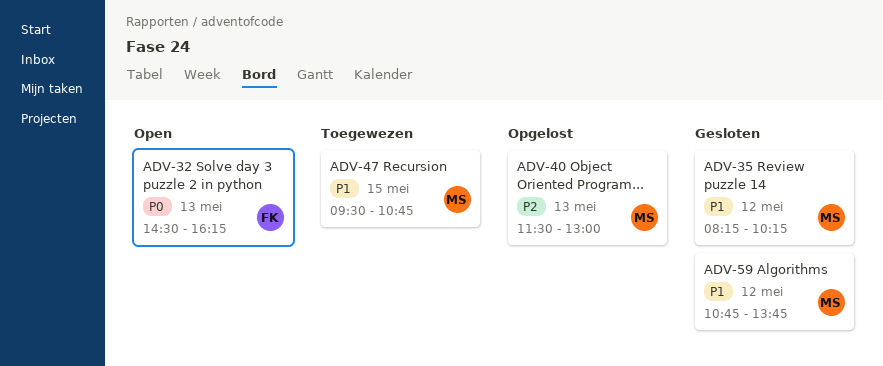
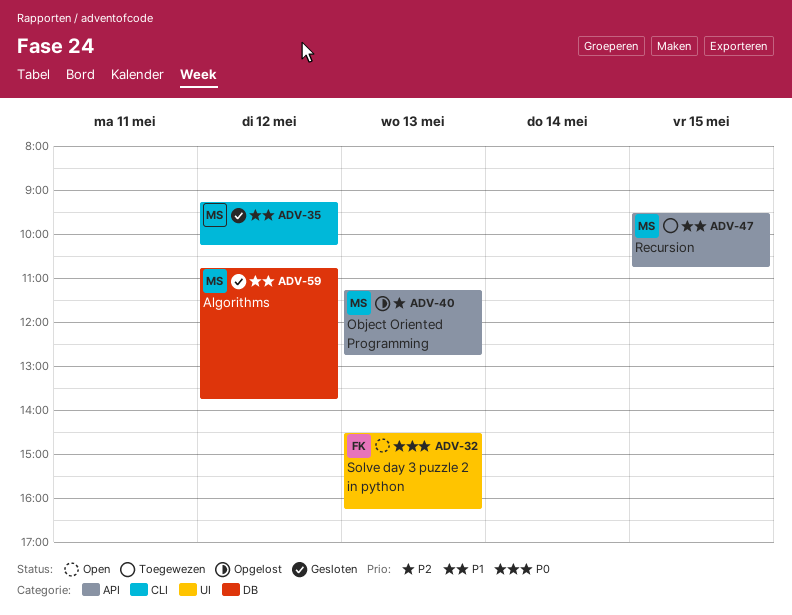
ADV-35, begins: 08:15 -> 09:15
ADV-40, begins: 11:30 -> 11:15
ADV-40, ends: 13:00 -> 12:45

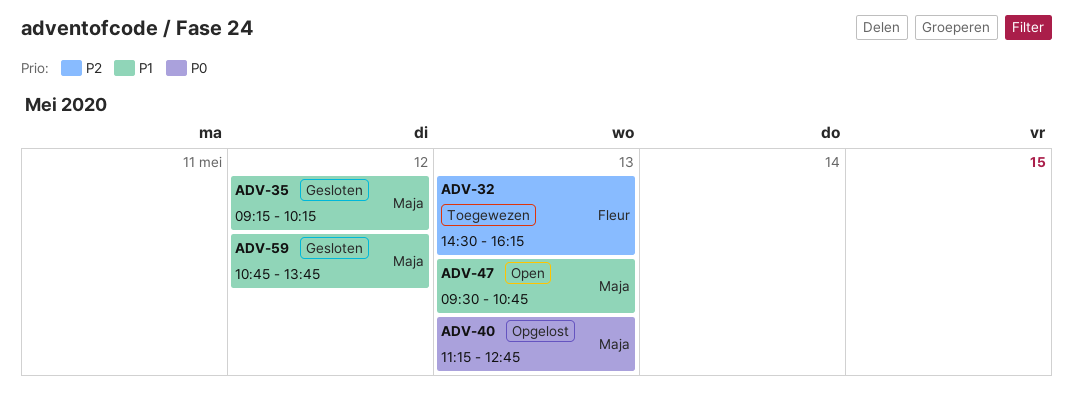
ADV-32, status: Open -> Toegewezen
ADV-32, priority: P0 -> P2
ADV-40, priority: P2 -> P0
ADV-47, status: Toegewezen -> Open
ADV-47, day: May 15 -> May 13

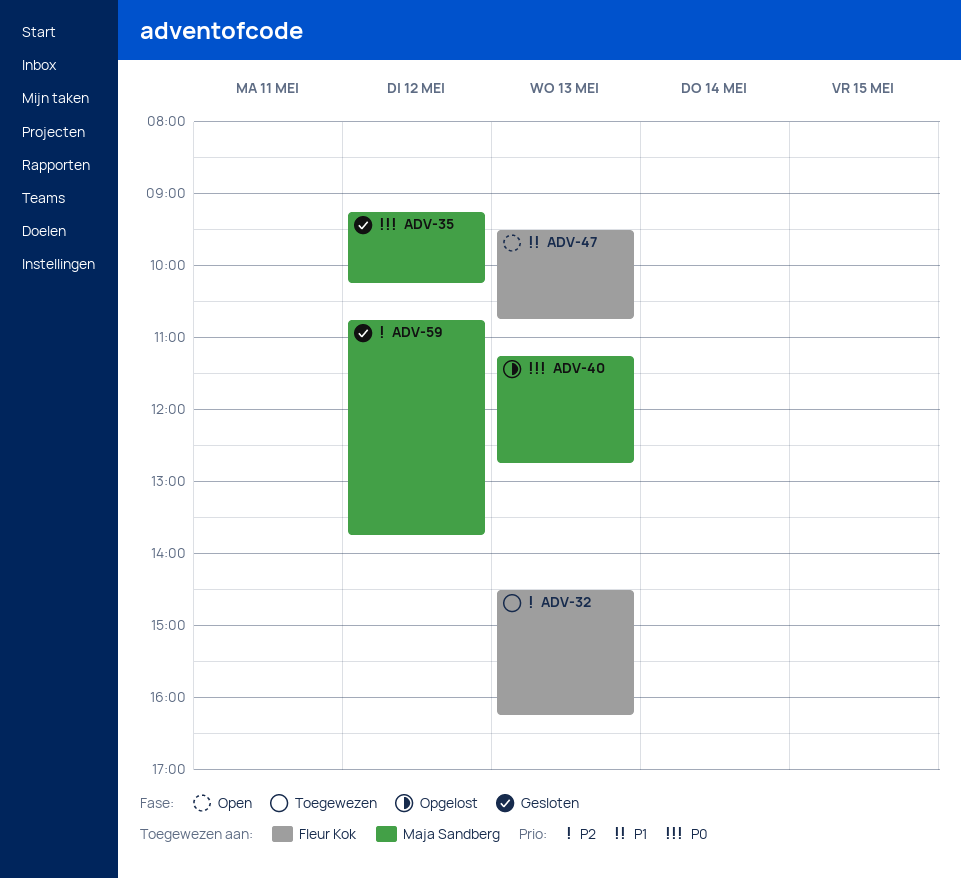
ADV-35, priority: P1 -> P0
ADV-47, owner: Maja Sandberg -> Fleur Kok
ADV-59, priority: P1 -> P2

